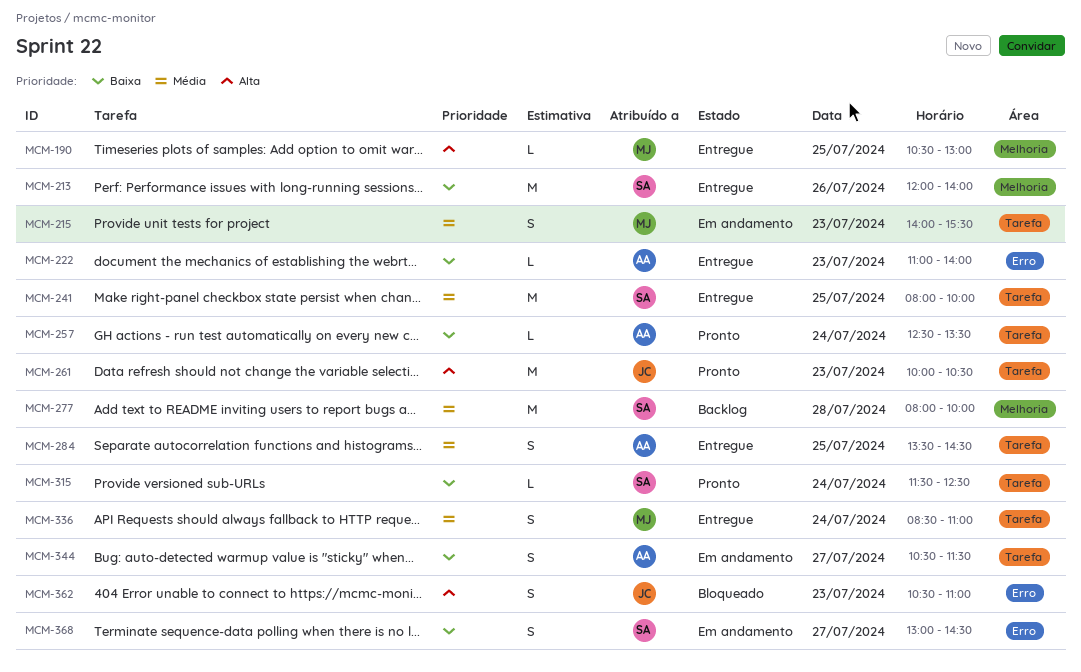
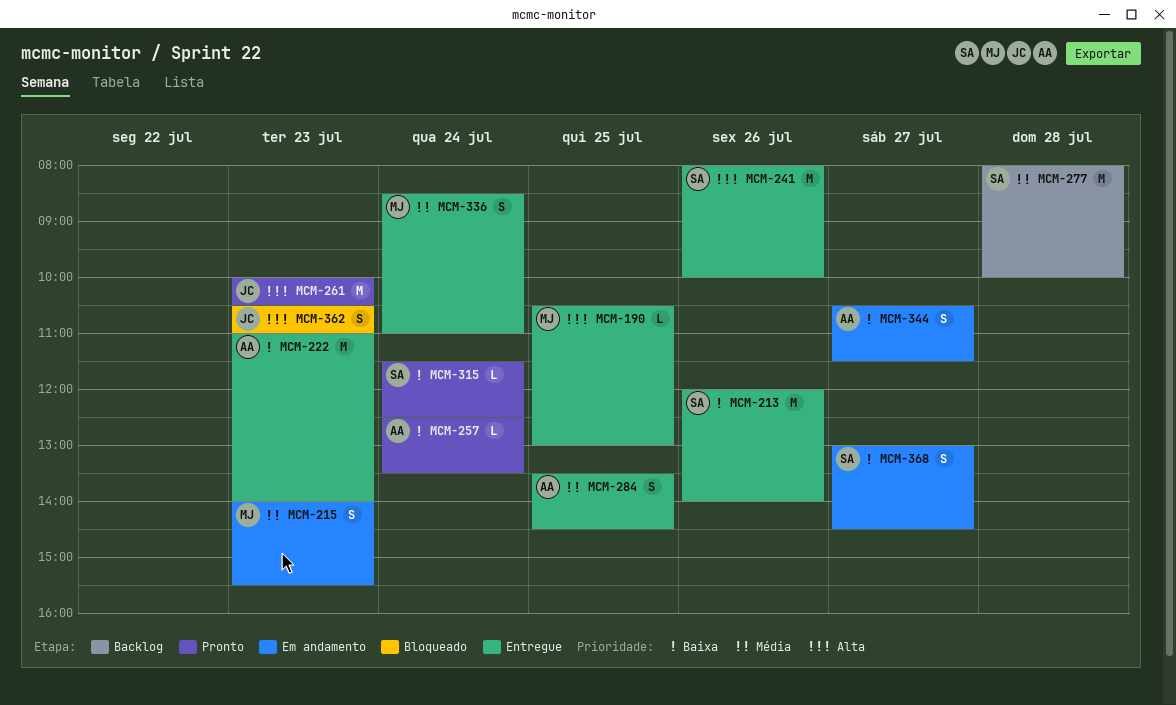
MCM-222, estimate: L -> M
MCM-241, priority: Média -> Alta
MCM-241, day: Jul 25 -> Jul 26

